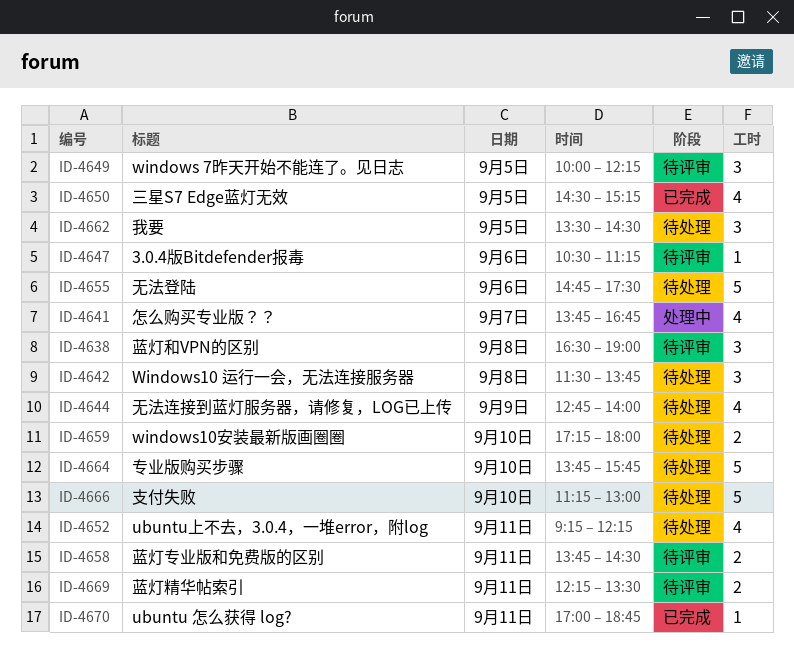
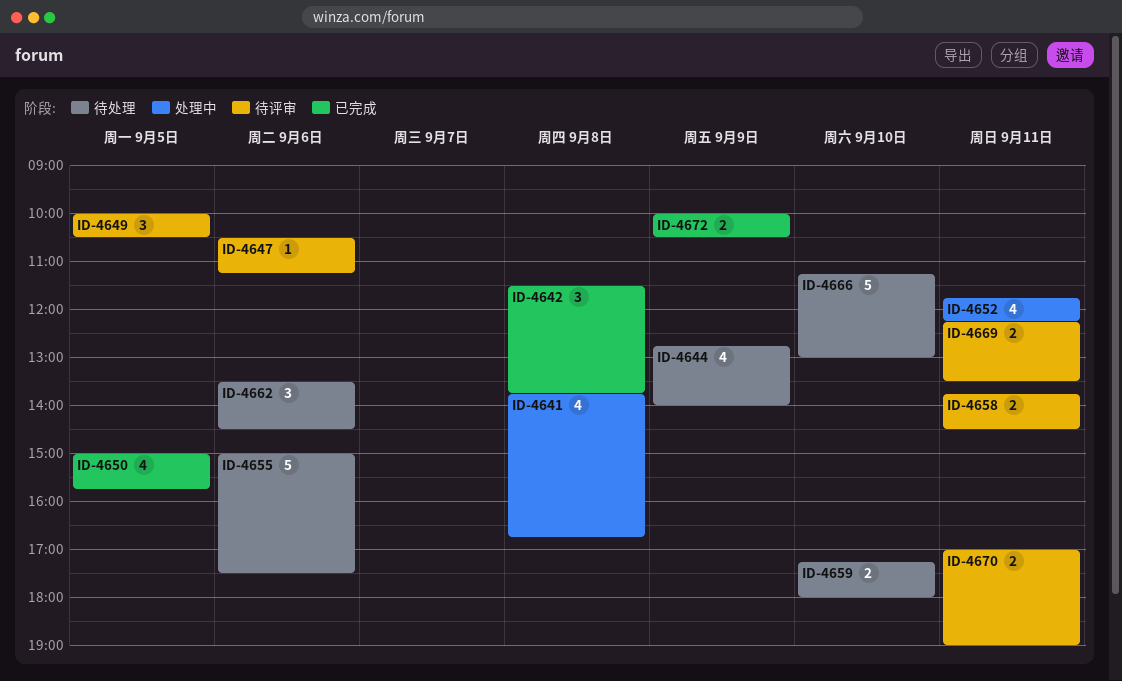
ID-4638: present -> none
ID-4641, day: Sep 7 -> Sep 8
ID-4642, status: 待处理 -> 已完成
ID-4649, ends: 12:15 -> 10:30
ID-4650, begins: 14:30 -> 15:00
ID-4650, ends: 15:15 -> 15:45
ID-4652, status: 待处理 -> 处理中
ID-4652, begins: 09:15 -> 11:45
ID-4655, begins: 14:45 -> 15:00
ID-4662, day: Sep 5 -> Sep 6
ID-4664: present -> none
ID-4670, status: 已完成 -> 待评审
ID-4670, estimate: 1 -> 2
ID-4670, ends: 18:45 -> 19:00
ID-4672: none -> present

